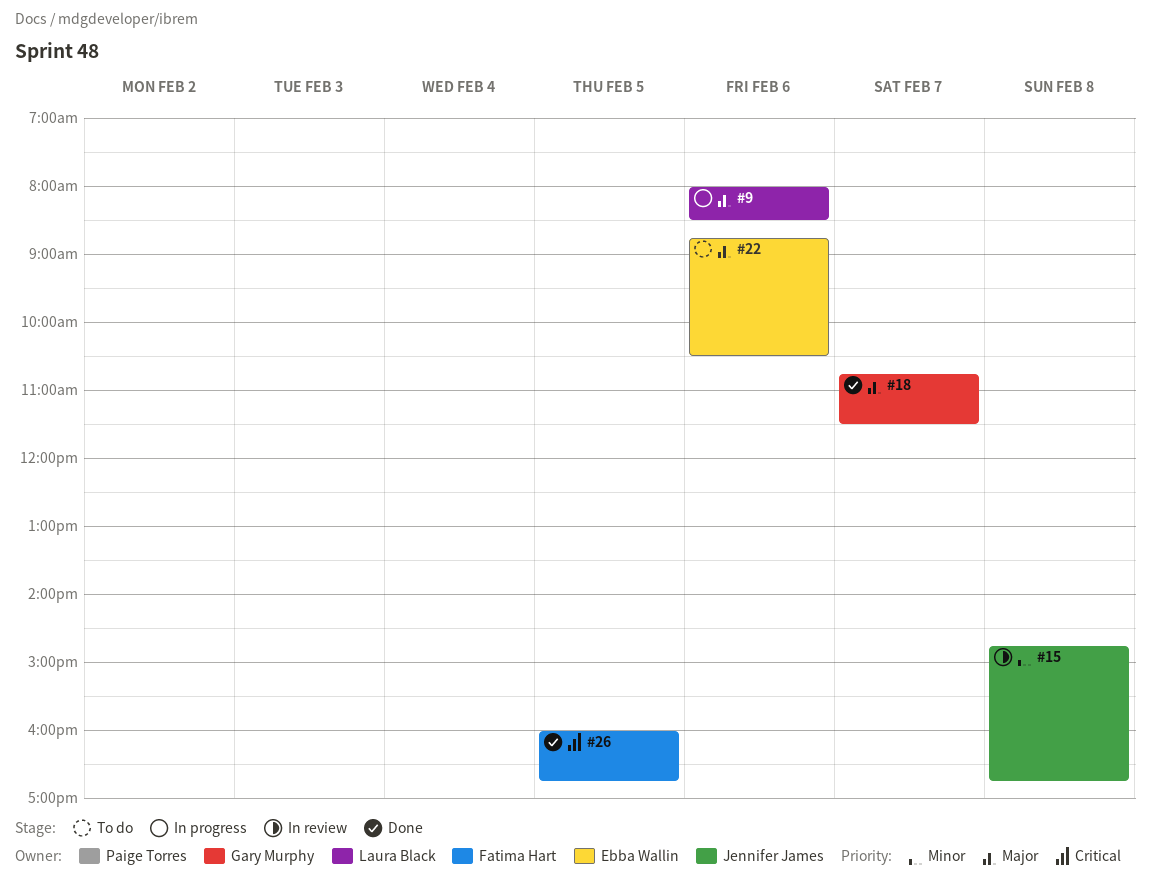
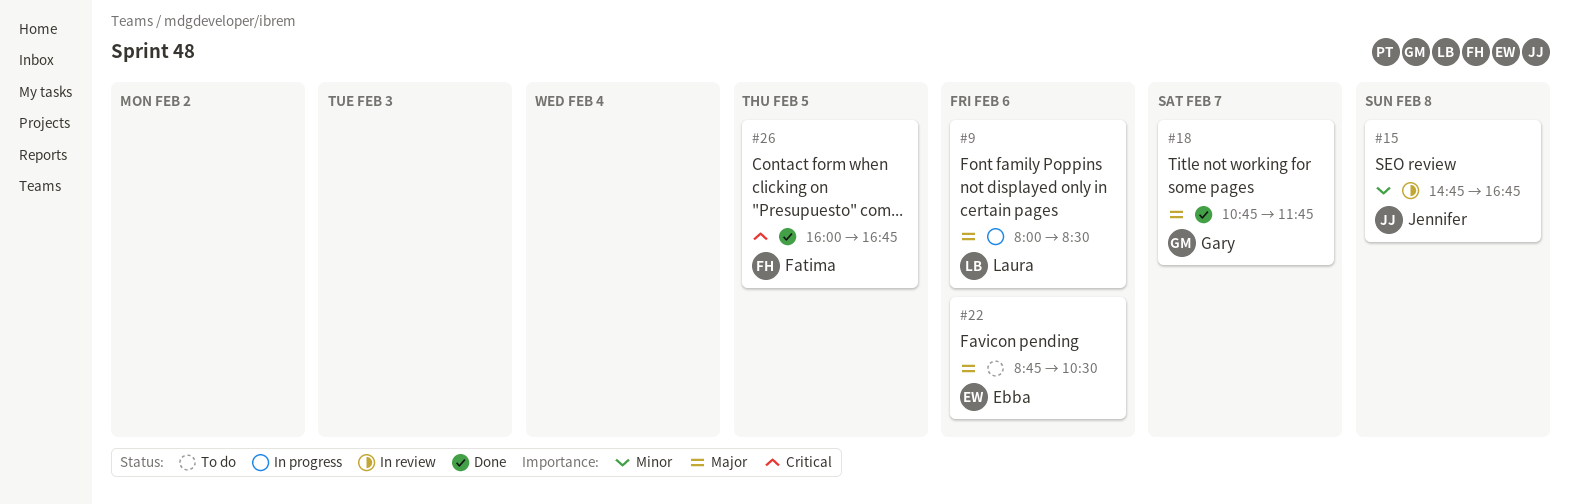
#18, ends: 11:30 -> 11:45

